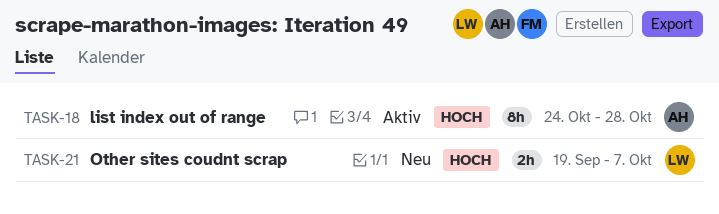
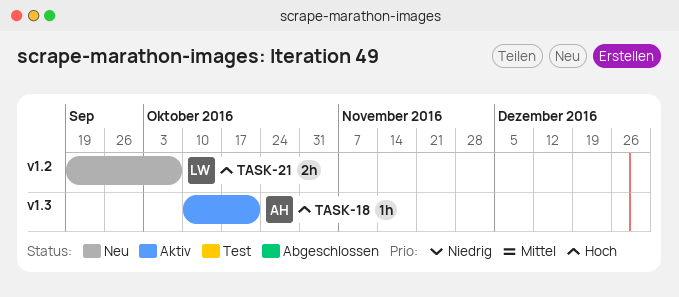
TASK-18, estimate: 8h -> 1h
TASK-18, start: Oct 24 -> Oct 10
TASK-18, due: Oct 28 -> Oct 21

